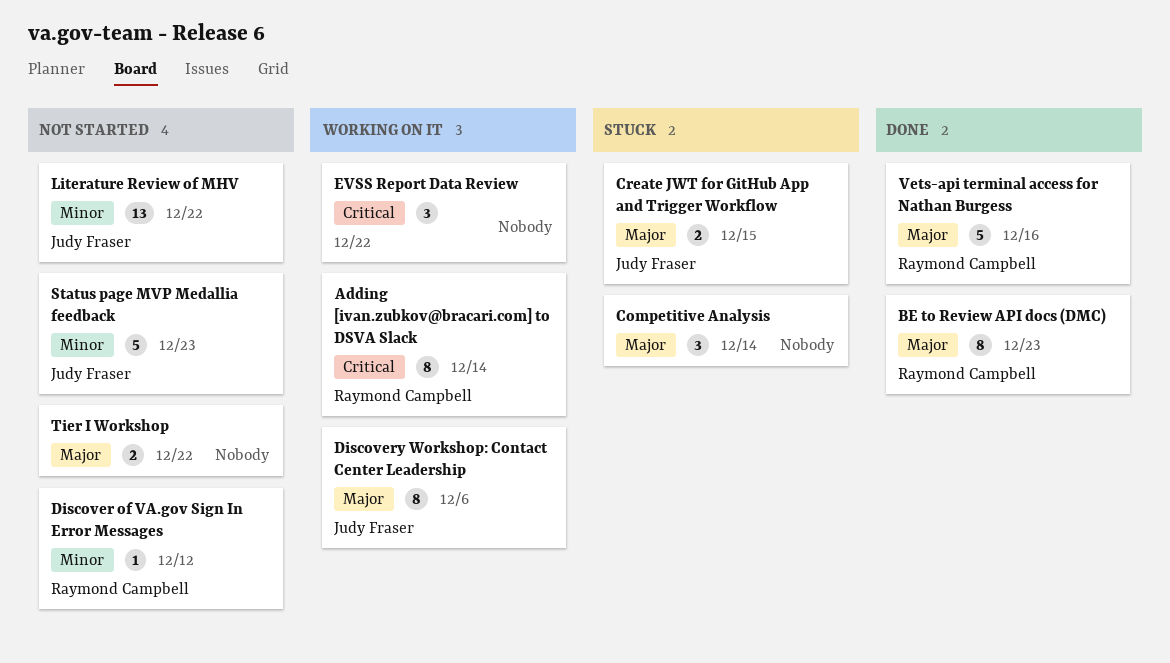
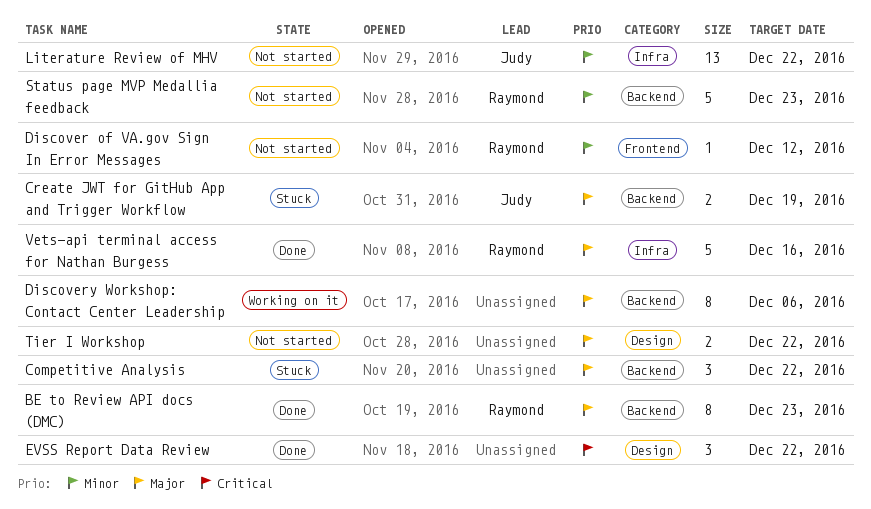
Adding [ivan.zubkov@bracari.com] to DSVA Slack: present -> none
Competitive Analysis, due: Dec 14 -> Dec 22
Create JWT for GitHub App and Trigger Workflow, due: Dec 15 -> Dec 19
Discovery Workshop: Contact Center Leadership, owner: Judy Fraser -> none
EVSS Report Data Review, status: Working on it -> Done
Status page MVP Medallia feedback, owner: Judy Fraser -> Raymond Campbell

